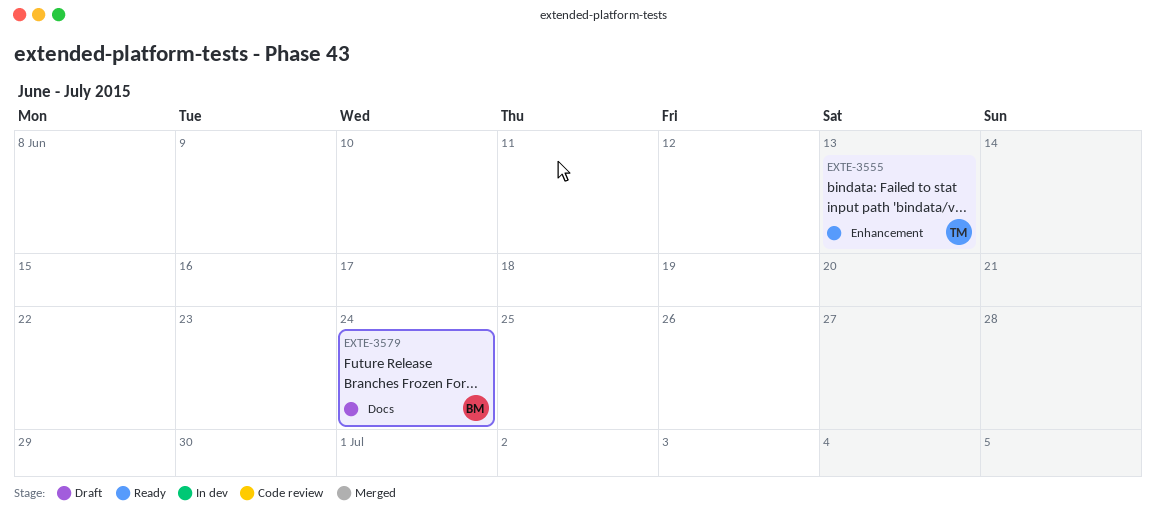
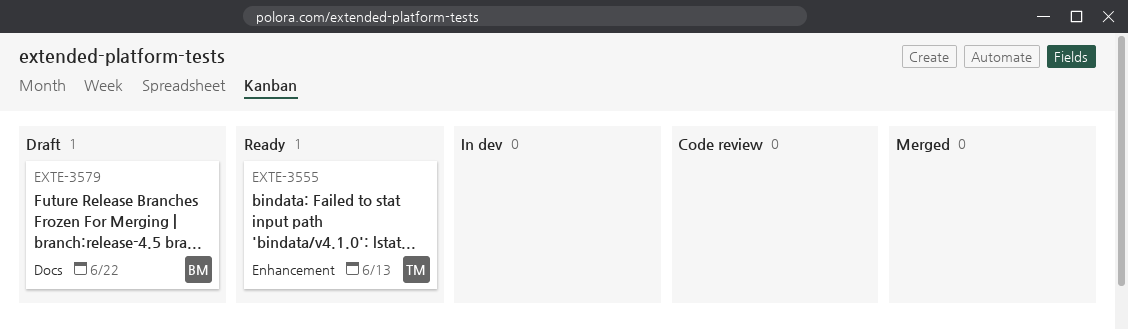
EXTE-3579, due: Jun 24 -> Jun 22

